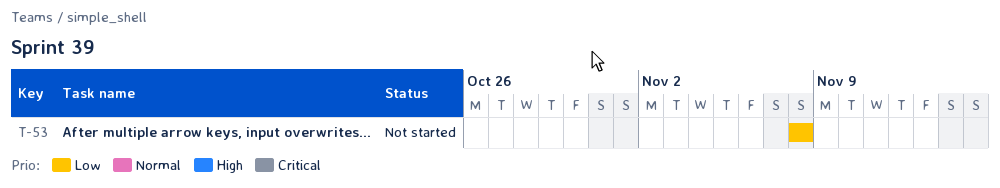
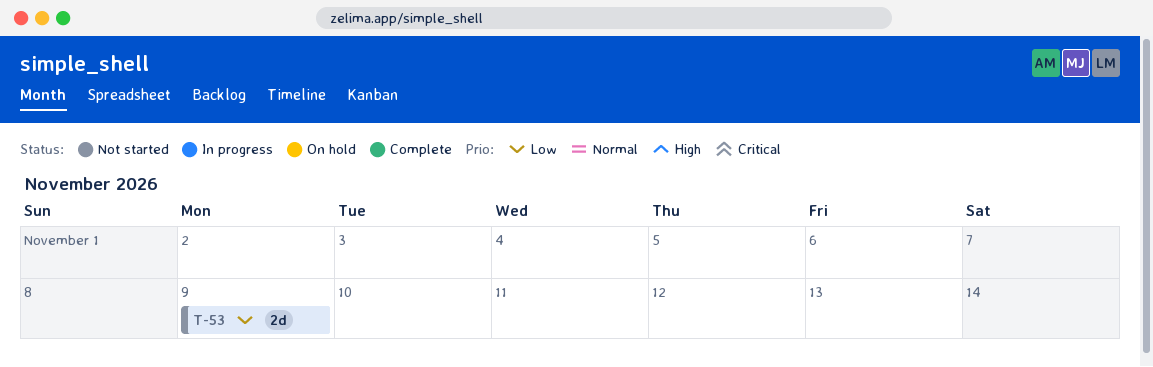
T-53, due: Nov 8 -> Nov 9

